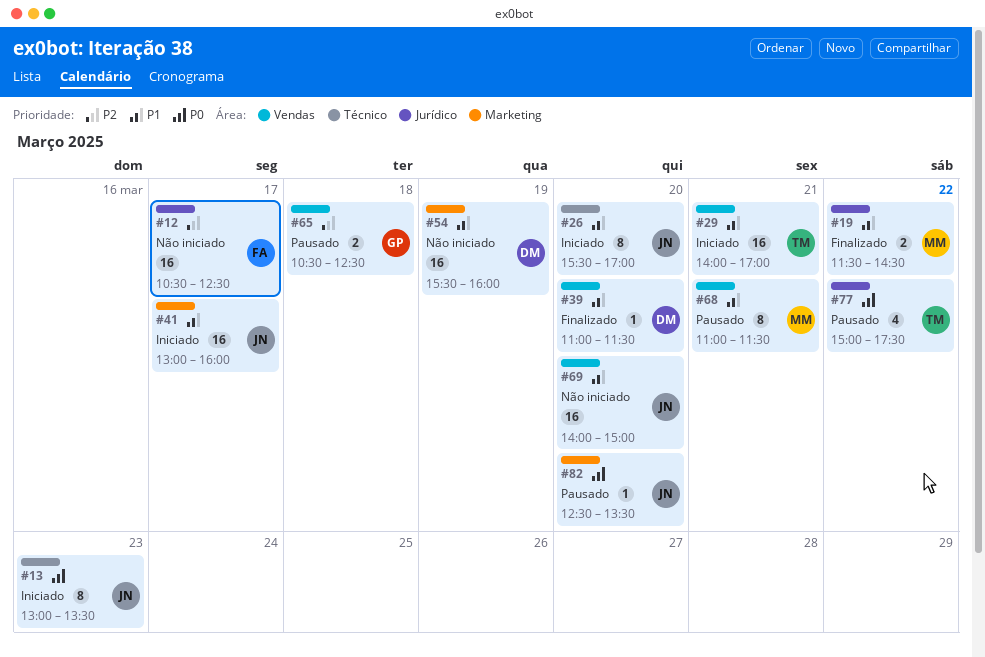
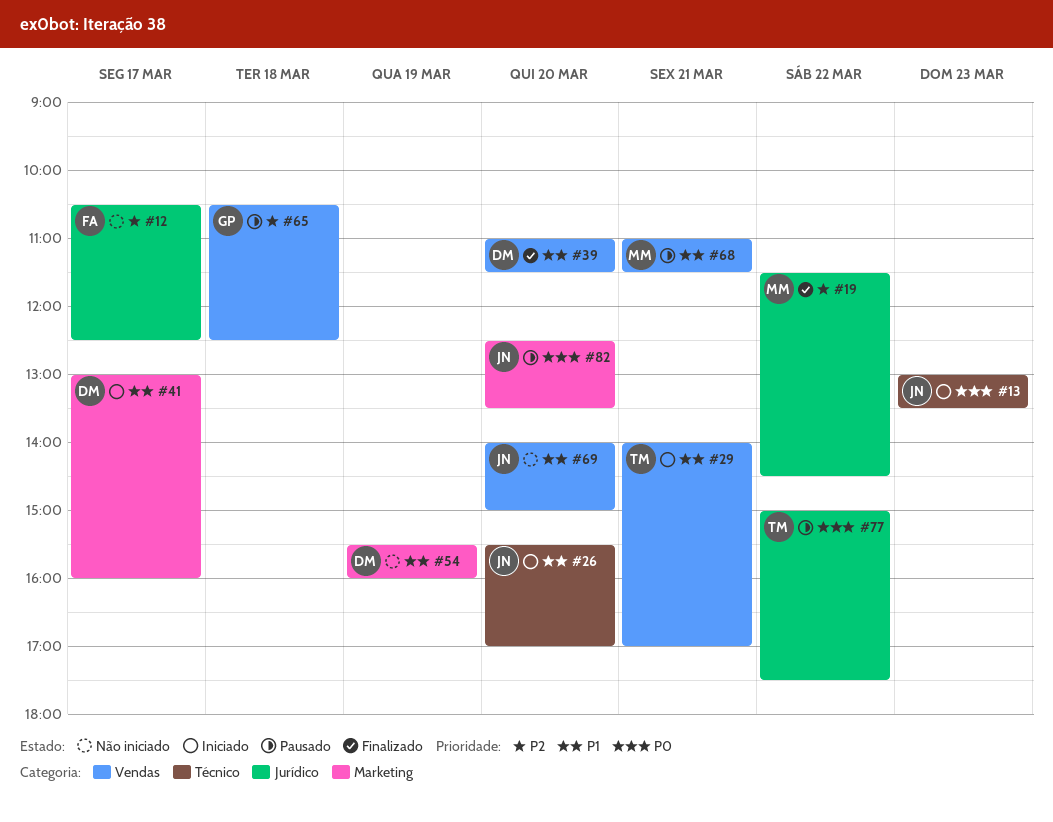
#19, priority: P1 -> P2
#41, owner: JN -> DM

